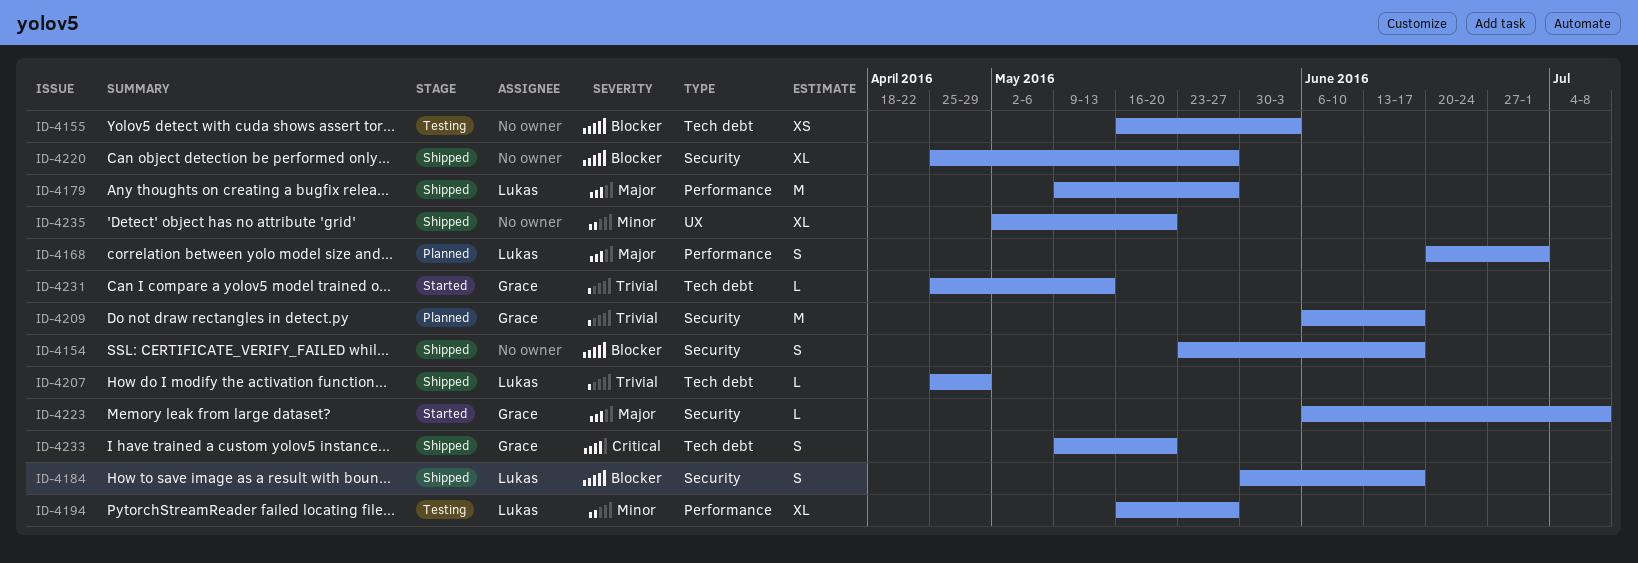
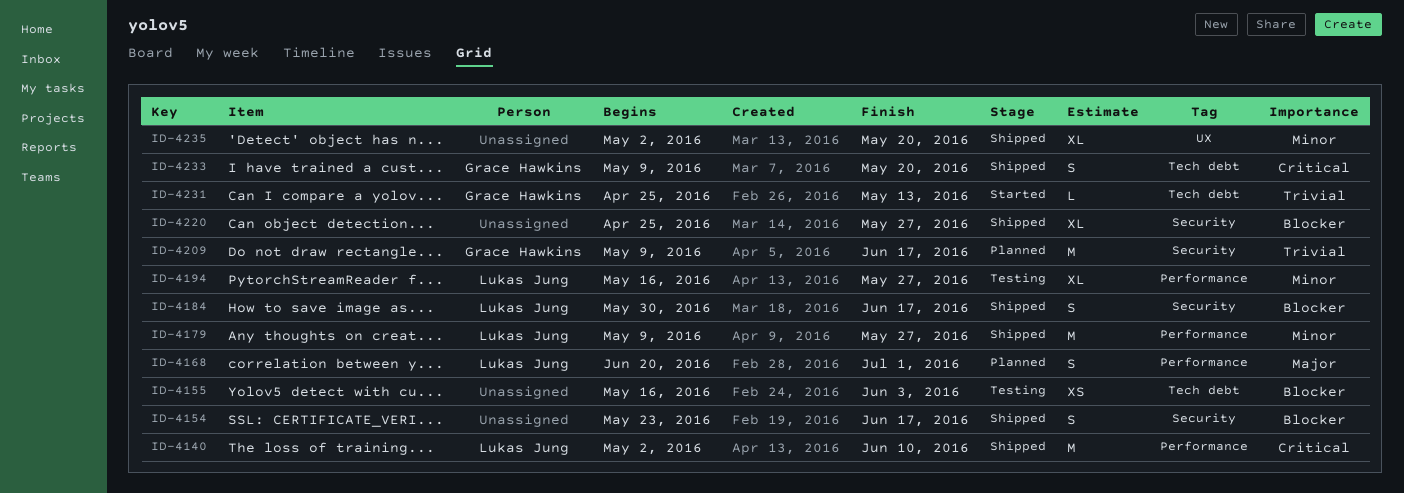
ID-4140: none -> present
ID-4179, priority: Major -> Minor
ID-4207: present -> none
ID-4209, start: Jun 6 -> May 9
ID-4223: present -> none

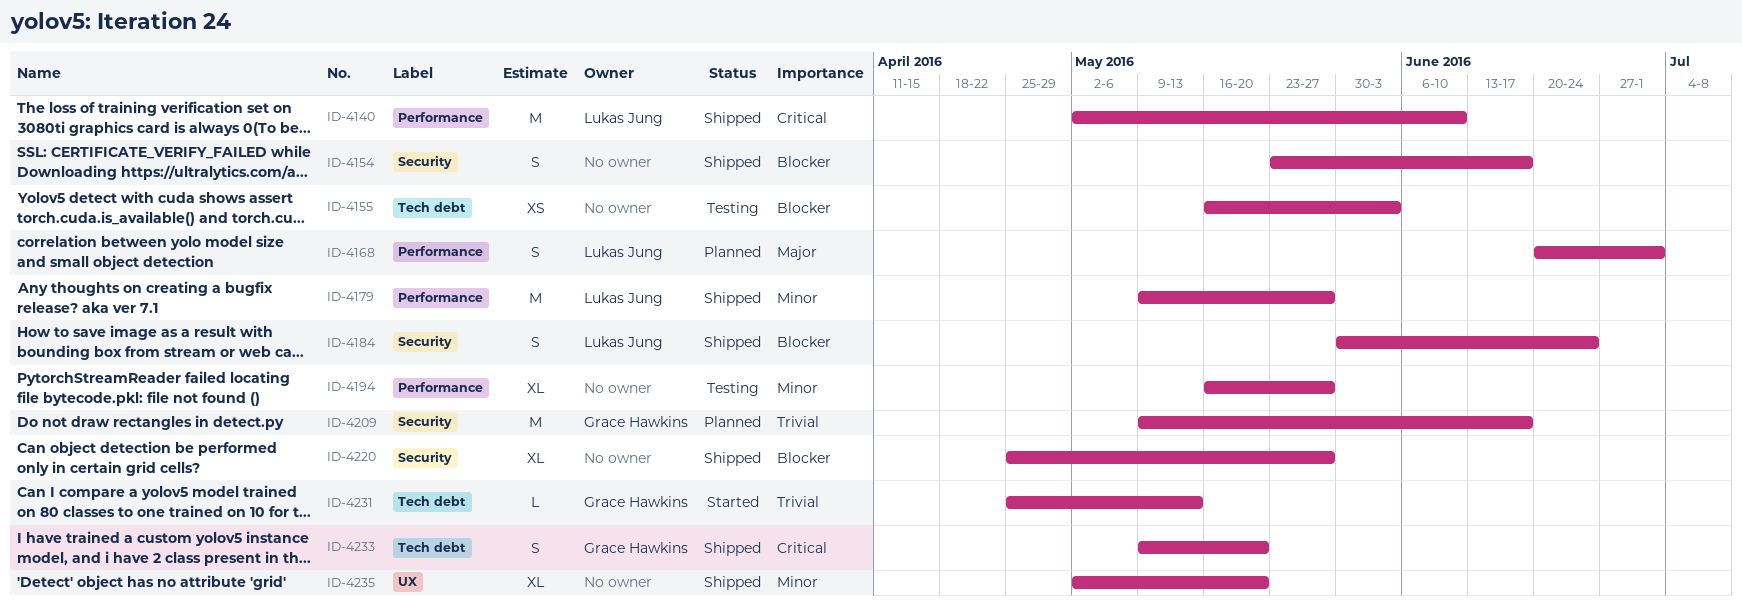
ID-4184, due: Jun 17 -> Jun 24
ID-4194, owner: Lukas Jung -> none

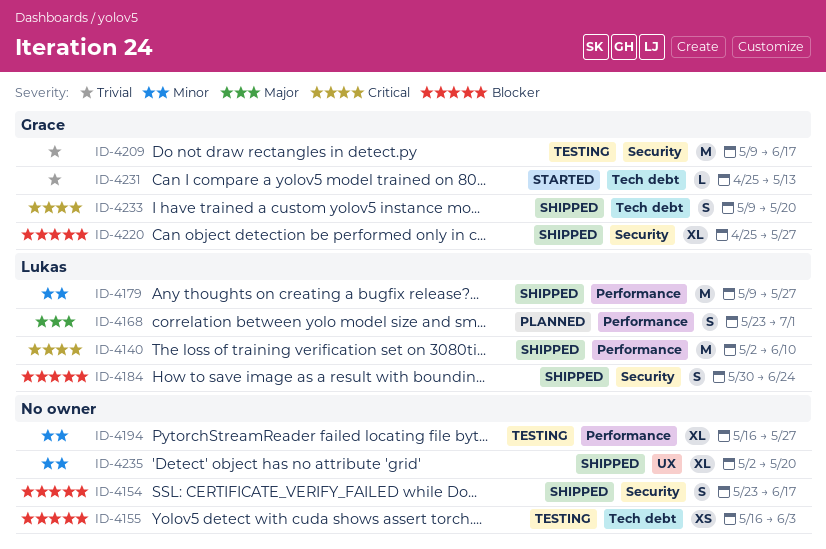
ID-4168, start: Jun 20 -> May 23
ID-4209, status: Planned -> Testing
ID-4220, owner: none -> Grace Hawkins

